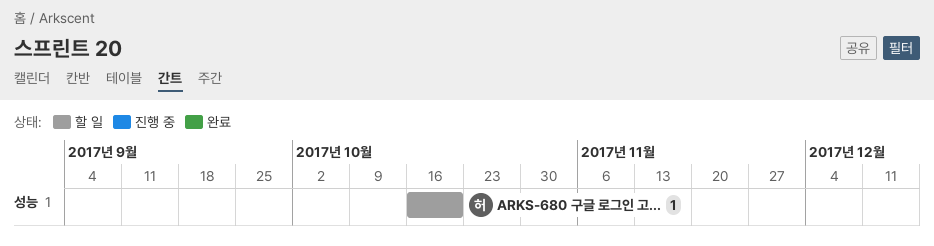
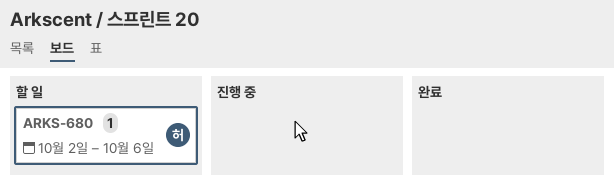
ARKS-680, start: Oct 16 -> Oct 2
ARKS-680, due: Oct 20 -> Oct 6

